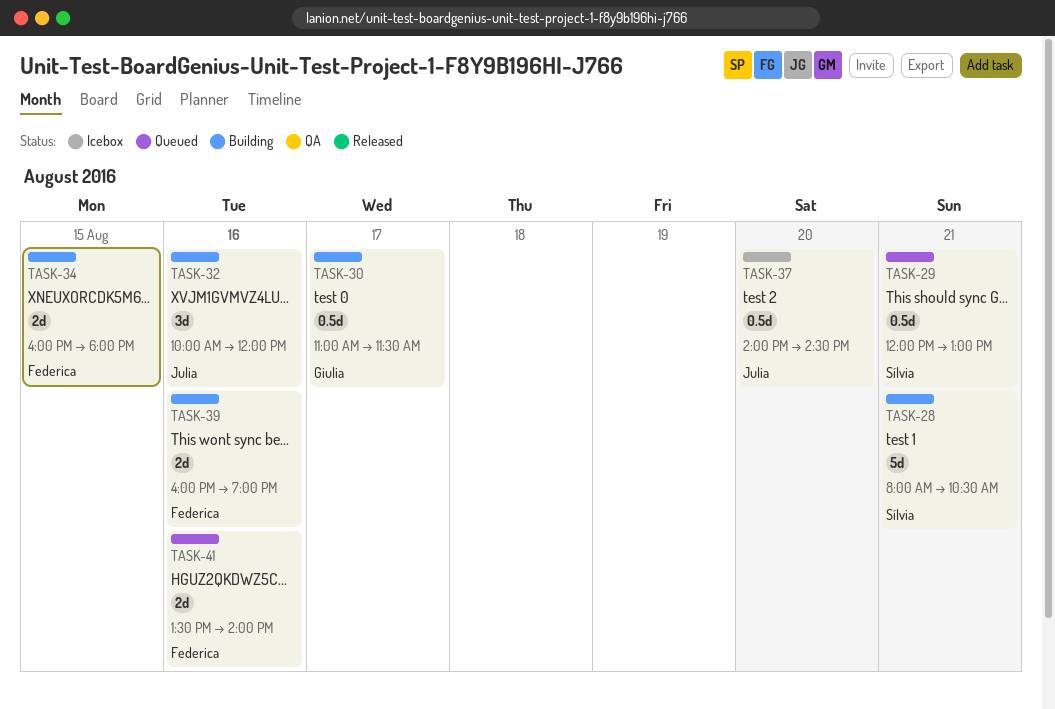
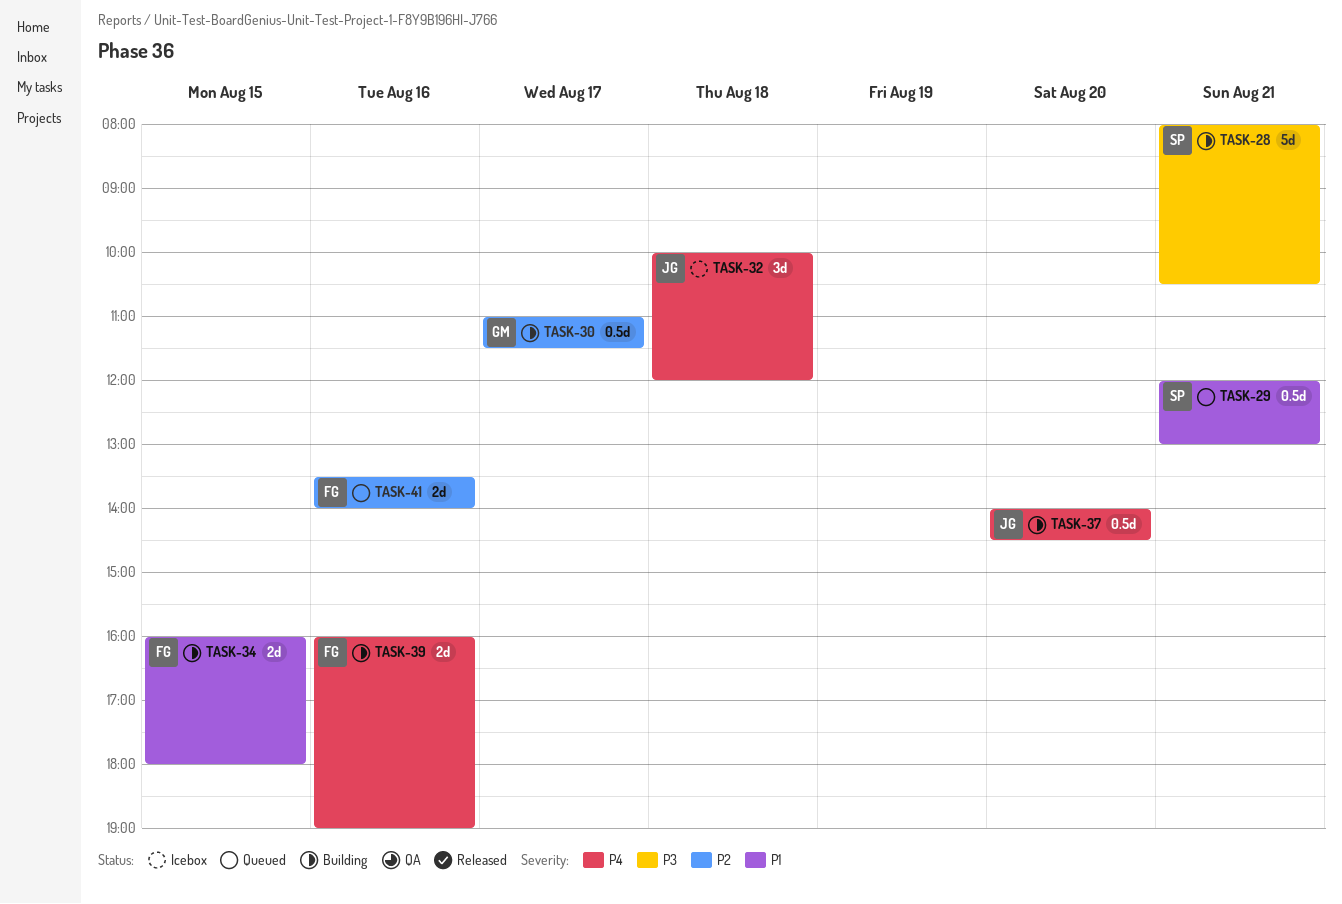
TASK-32, status: Building -> Icebox
TASK-32, day: Aug 16 -> Aug 18
TASK-37, status: Icebox -> Building

